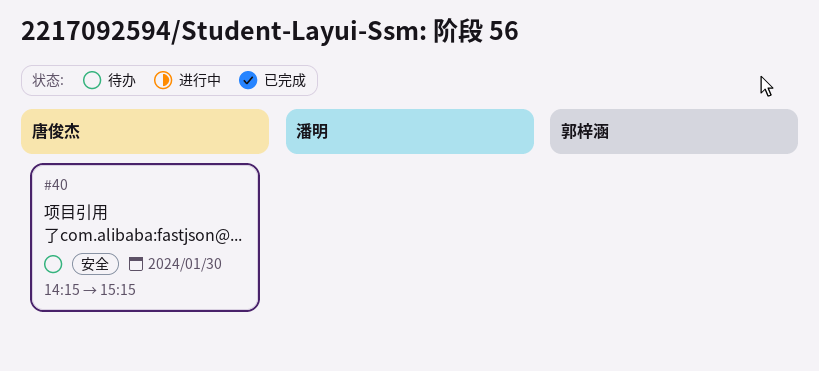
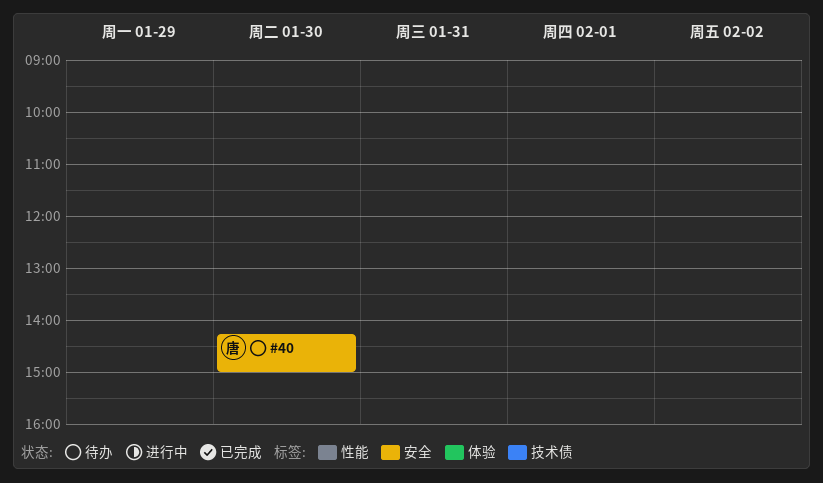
#40, ends: 15:15 -> 15:00

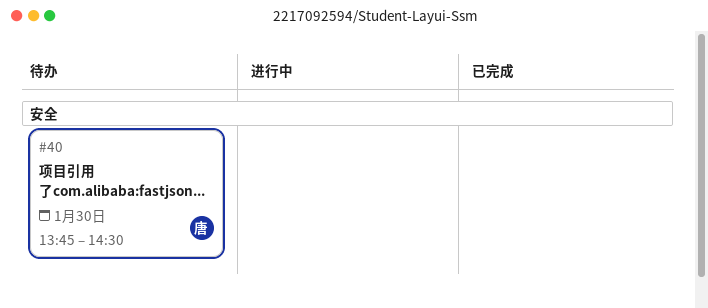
#40, begins: 14:15 -> 13:45
#40, ends: 15:00 -> 14:30

